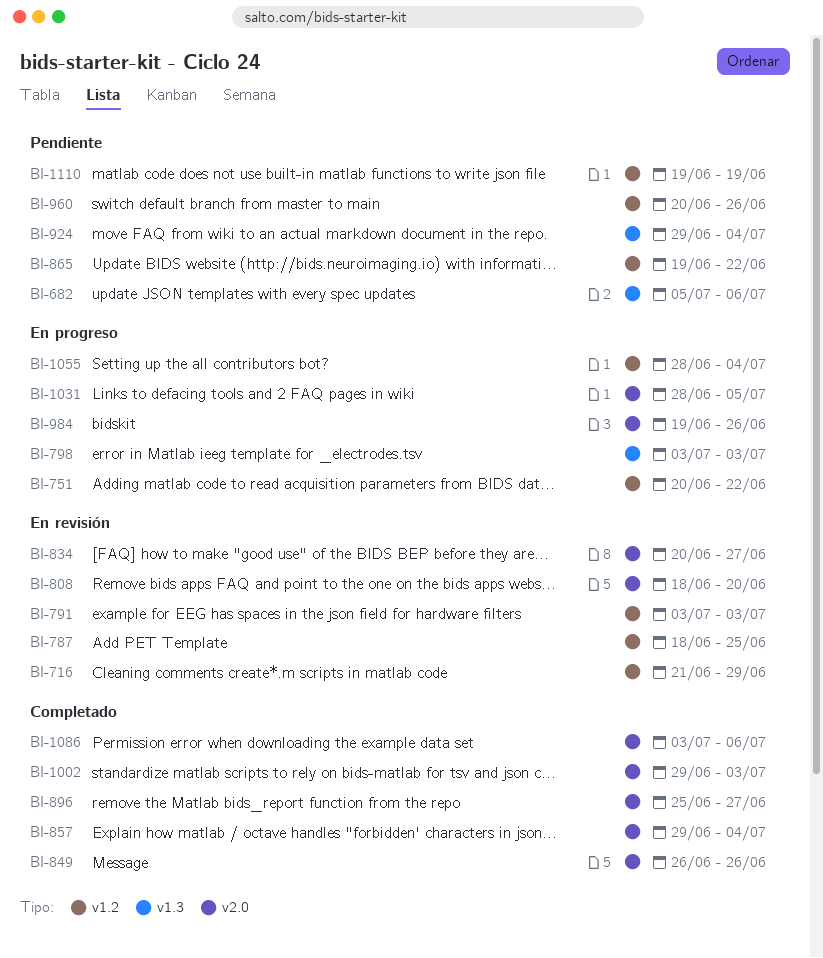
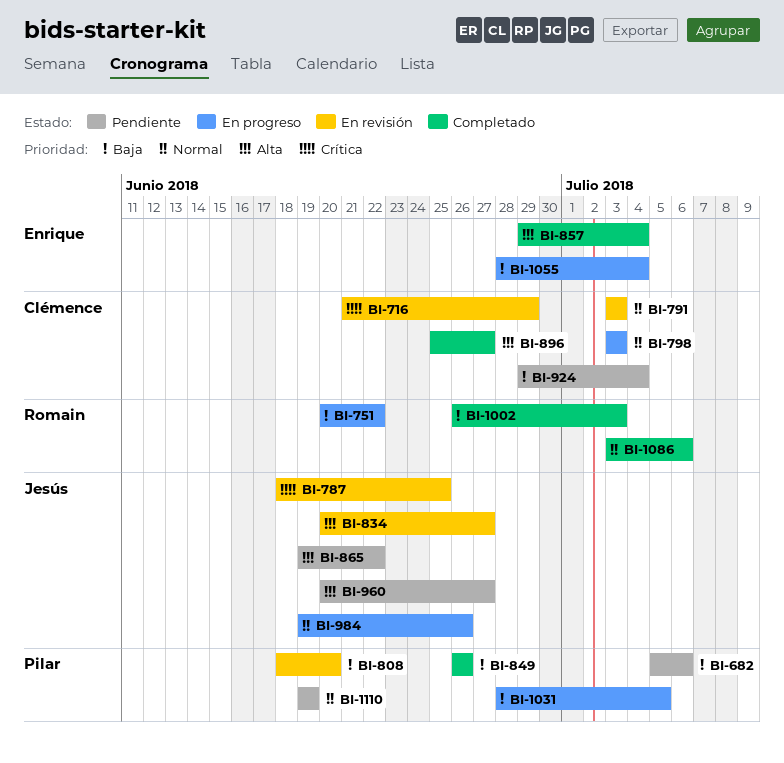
BI-960, due: Jun 26 -> Jun 27
BI-1002, start: Jun 29 -> Jun 26

